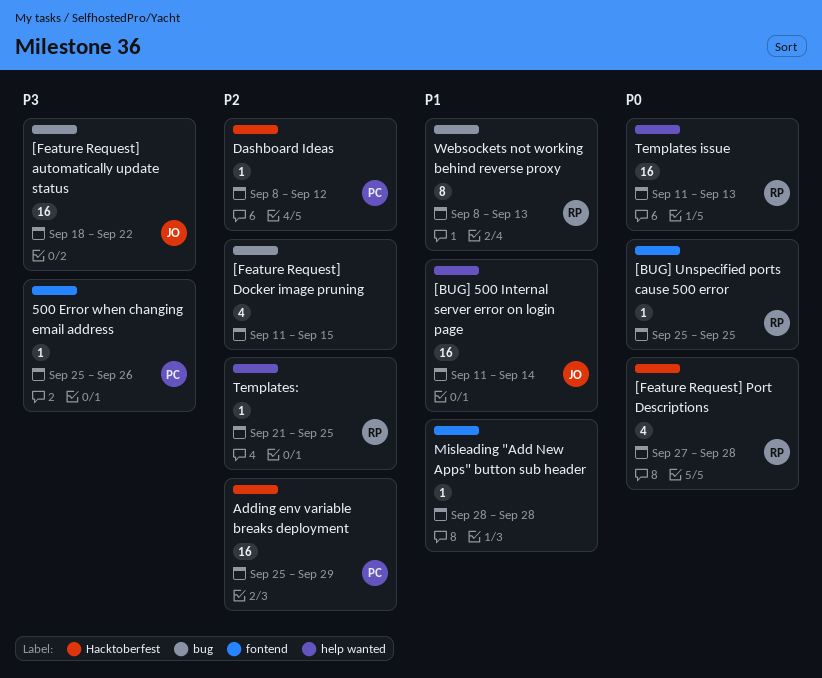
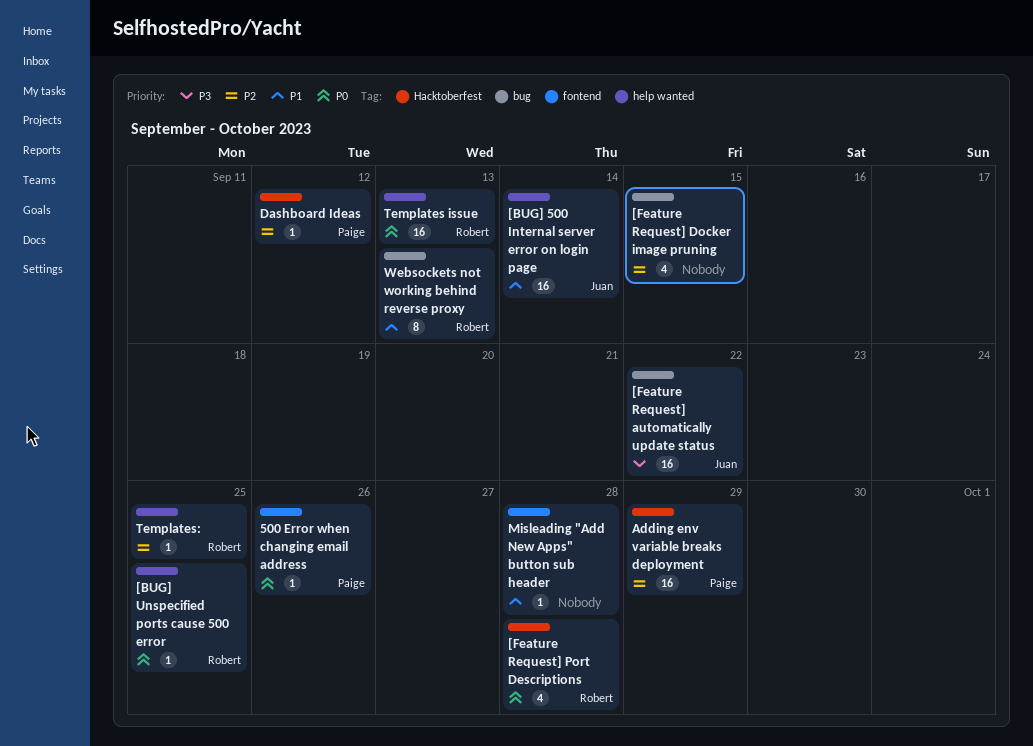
500 Error when changing email address, priority: P3 -> P0
[BUG] Unspecified ports cause 500 error, label: fontend -> help wanted

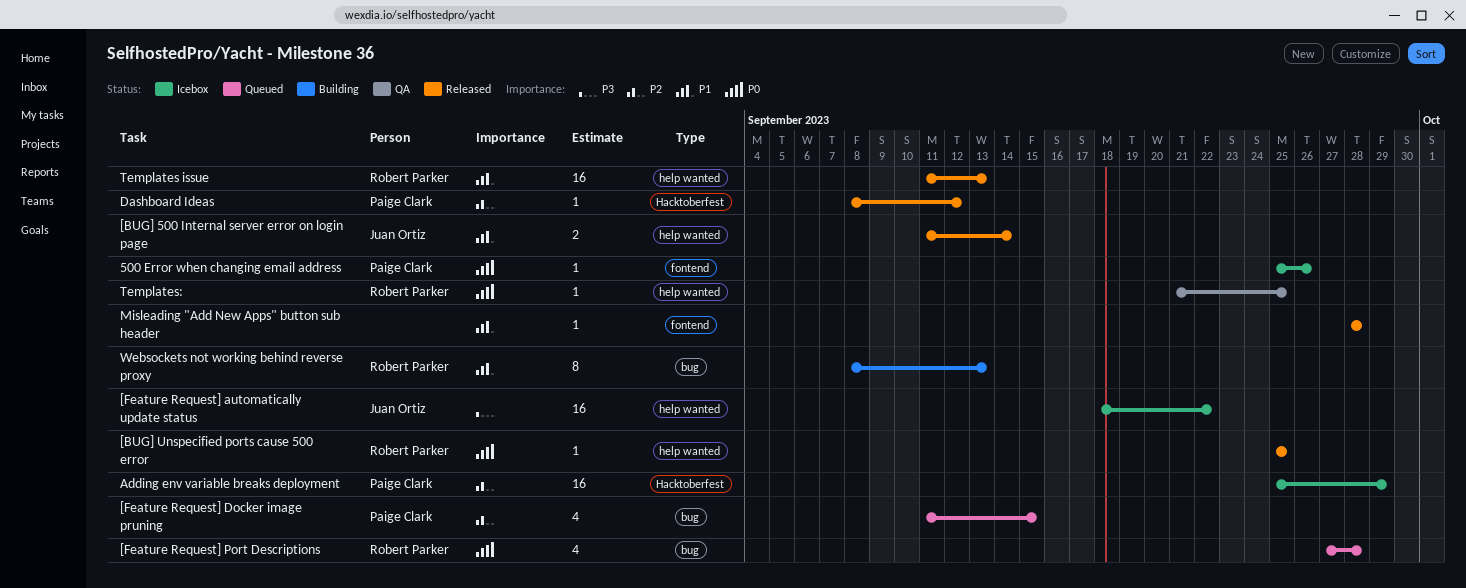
[BUG] 500 Internal server error on login page, estimate: 16 -> 2
[Feature Request] automatically update status, label: bug -> help wanted
[Feature Request] Docker image pruning, owner: none -> Paige Clark
[Feature Request] Port Descriptions, label: Hacktoberfest -> bug
Templates issue, priority: P0 -> P1
Templates:, priority: P2 -> P0

